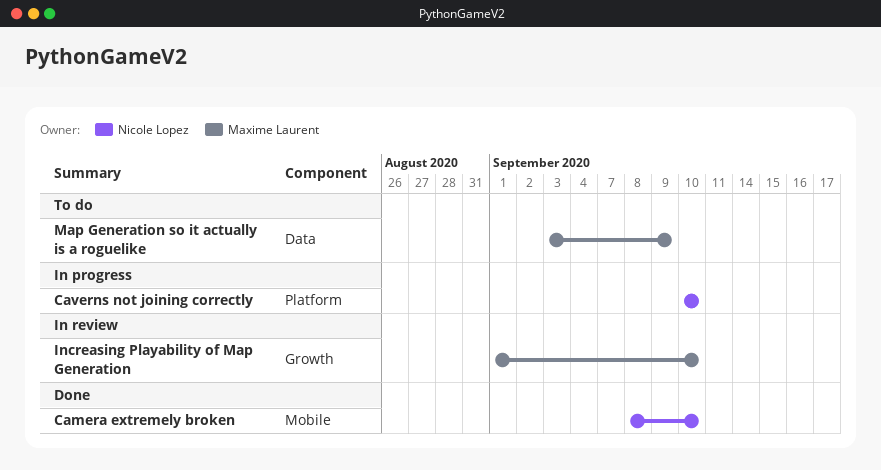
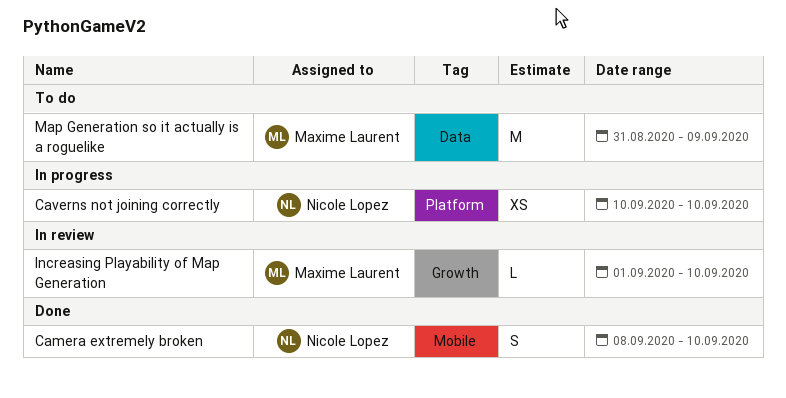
Map Generation so it actually is a roguelike, start: Sep 3 -> Aug 31

